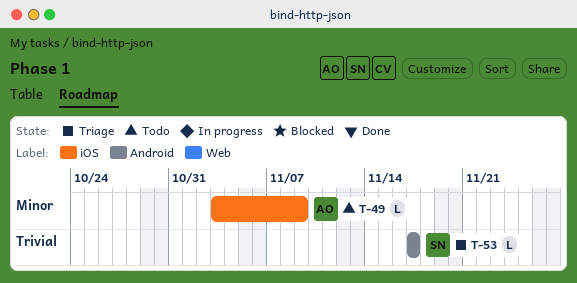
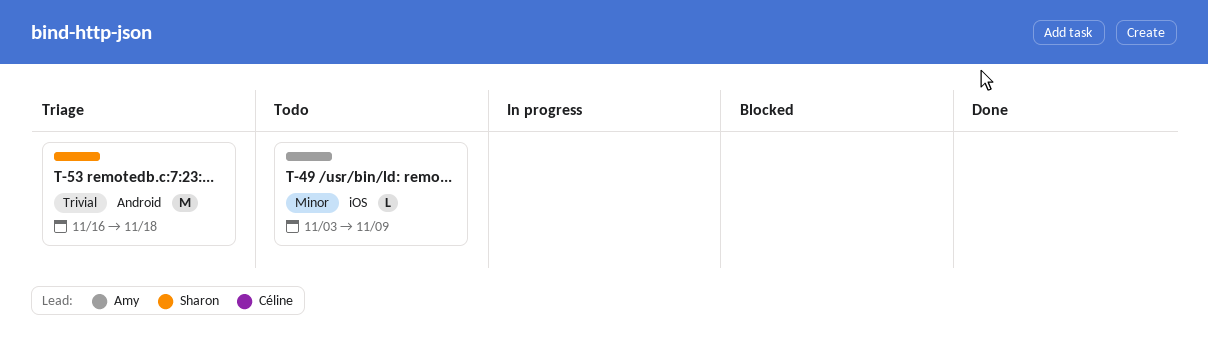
T-53, estimate: L -> M
T-53, start: Nov 17 -> Nov 16
T-53, due: Nov 17 -> Nov 18

